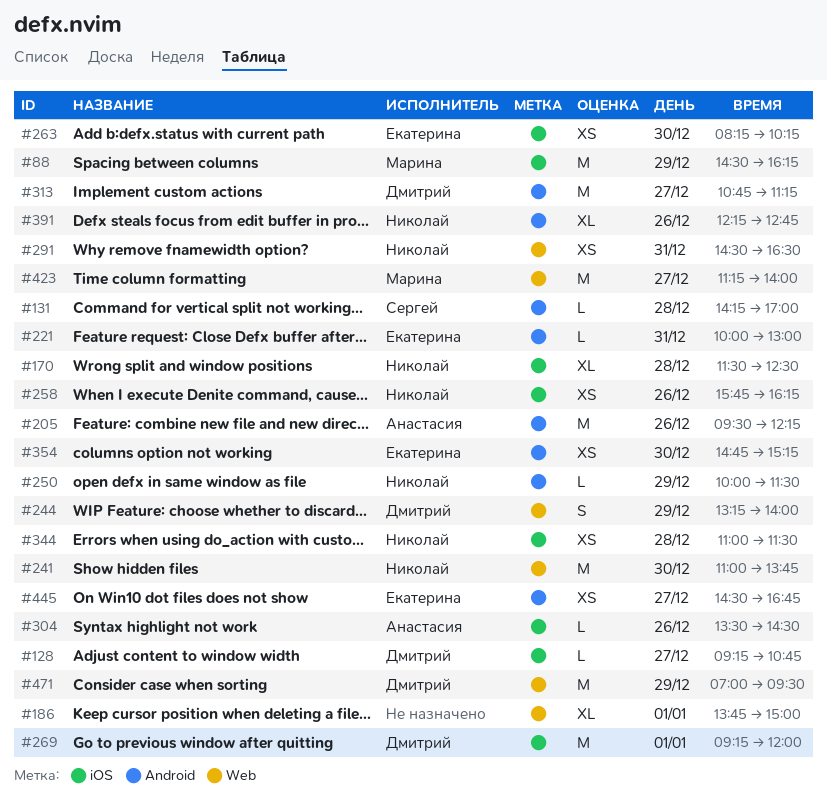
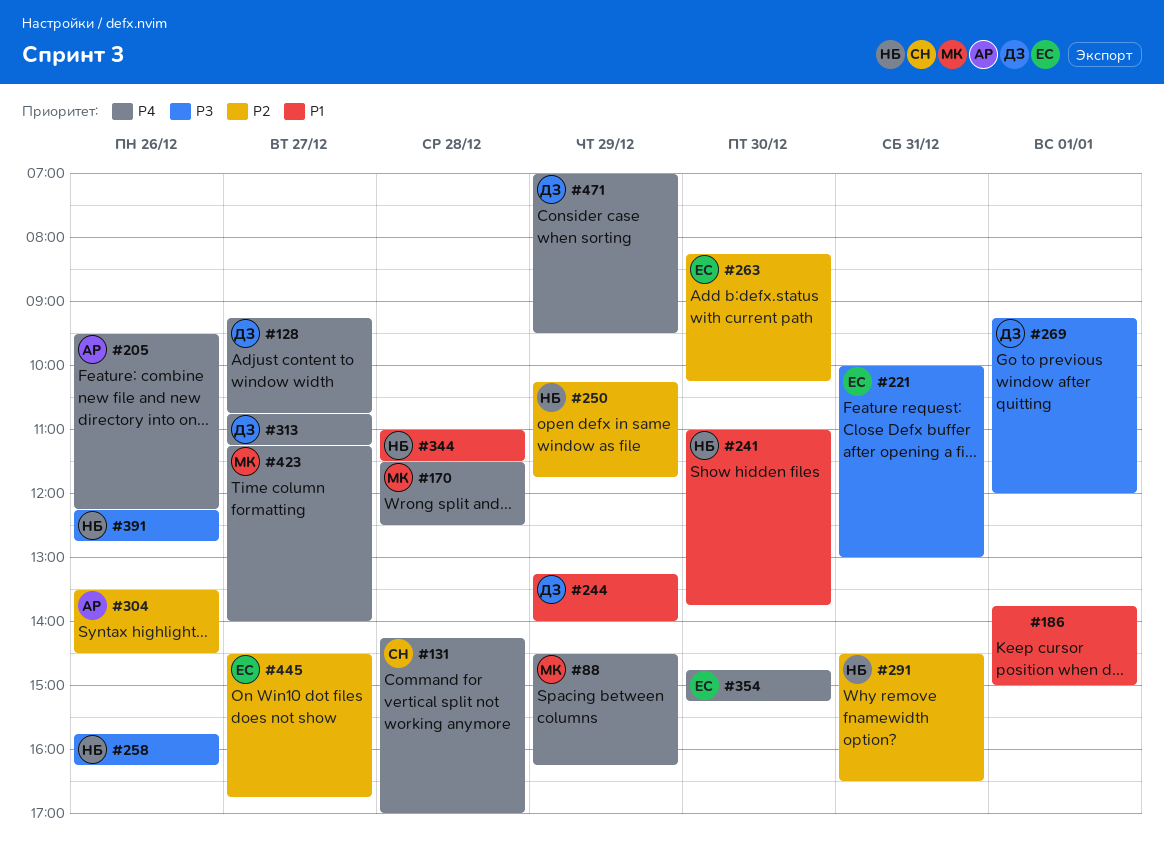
#170, owner: Николай -> Марина
#250, begins: 10:00 -> 10:15
#250, ends: 11:30 -> 11:45

